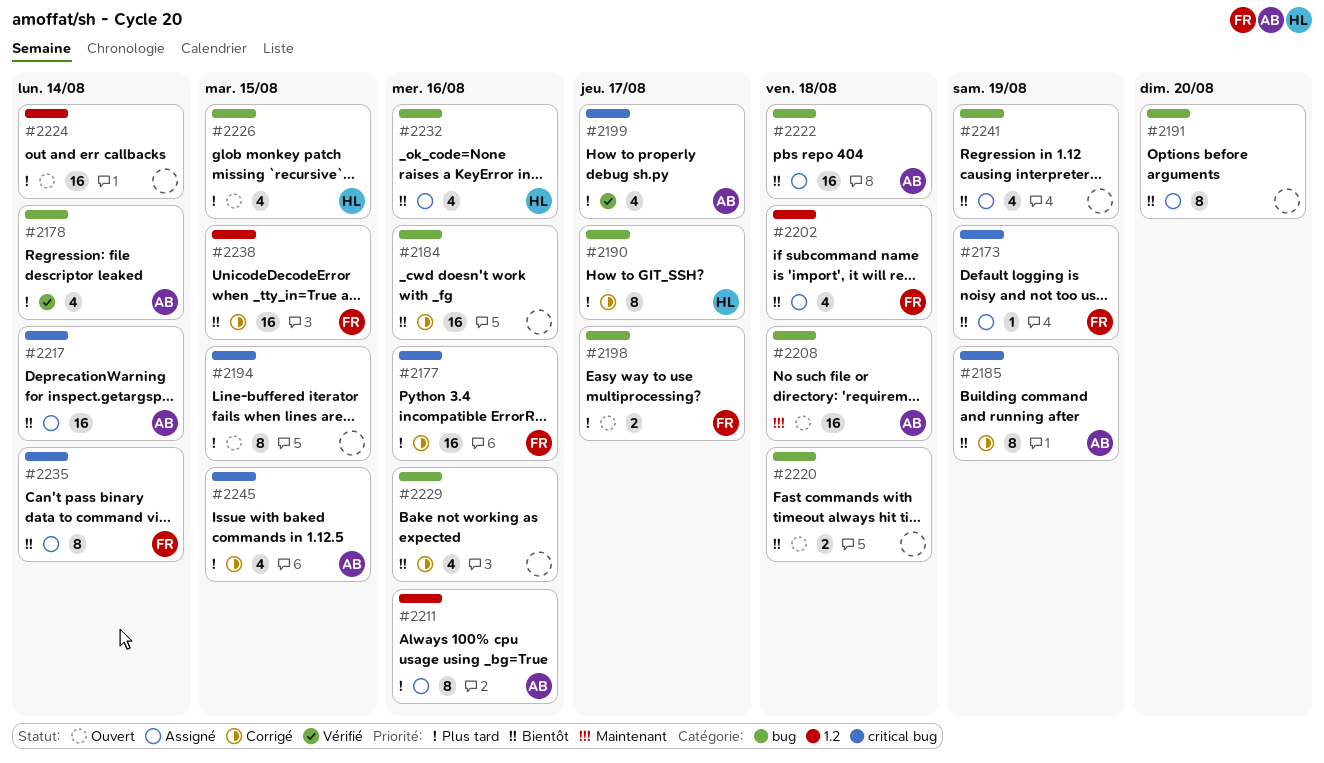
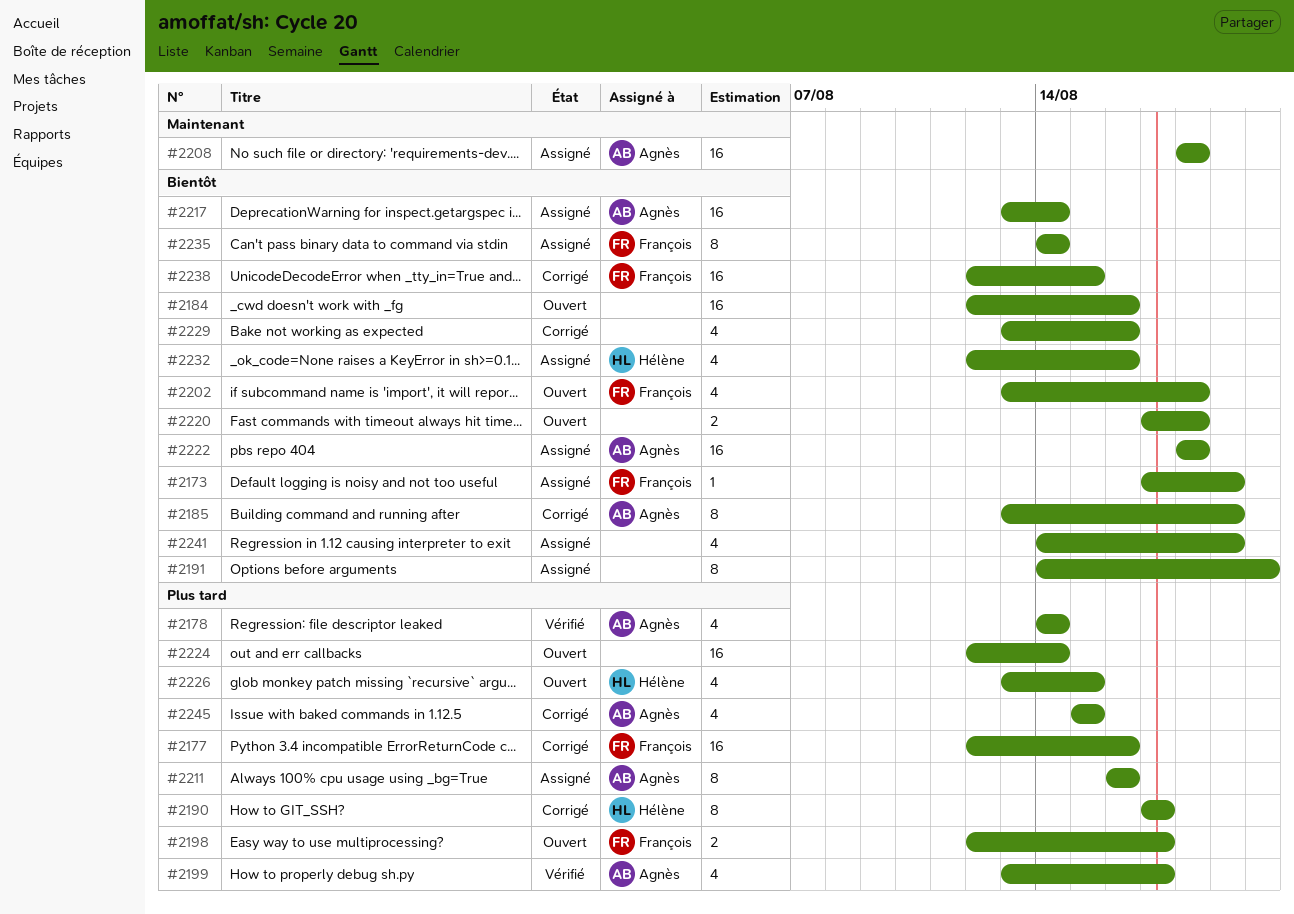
#2184, status: Corrigé -> Ouvert
#2194: present -> none
#2202, status: Assigné -> Ouvert
#2208, status: Ouvert -> Assigné

